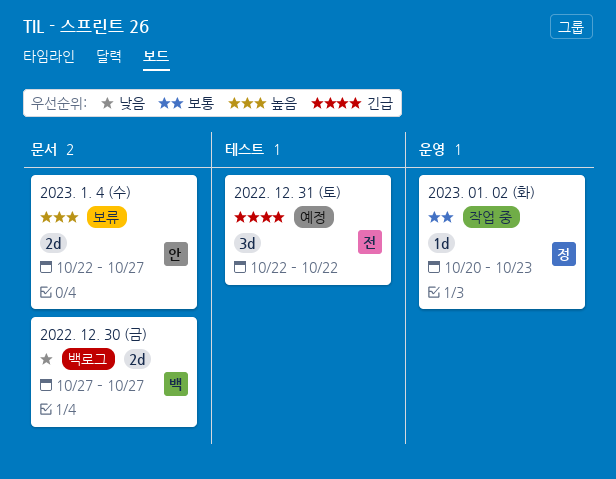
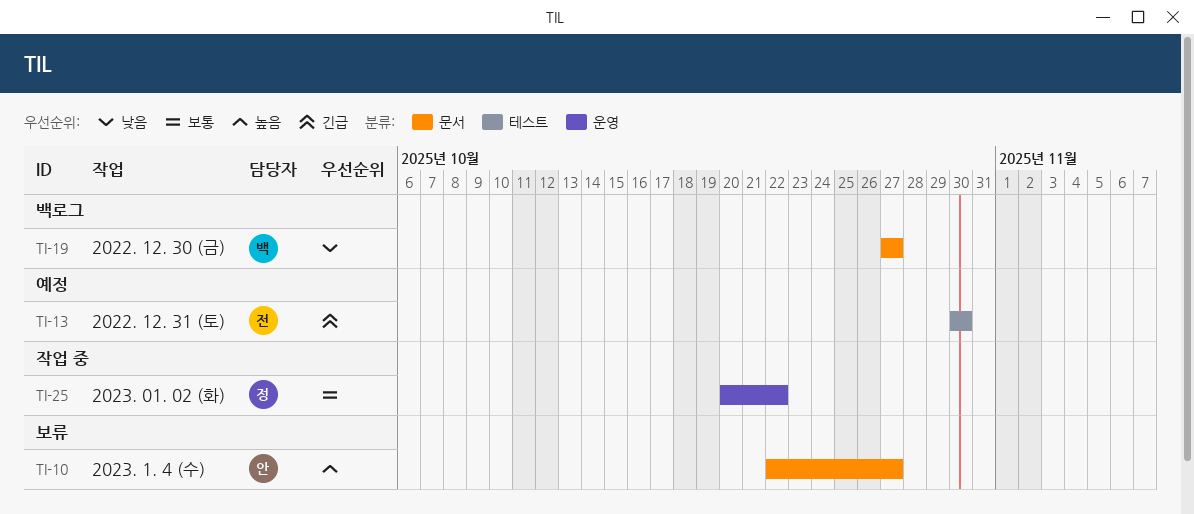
2022. 12. 31 (토), start: Oct 22 -> Oct 30
2022. 12. 31 (토), due: Oct 22 -> Oct 30
2023. 01. 02 (화), due: Oct 23 -> Oct 22

